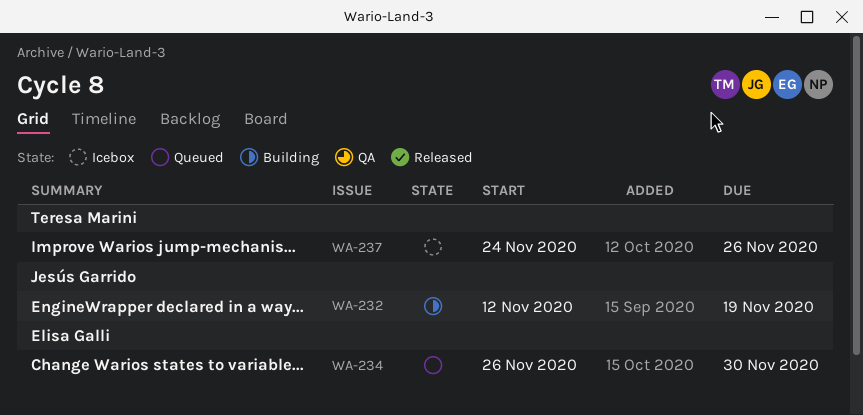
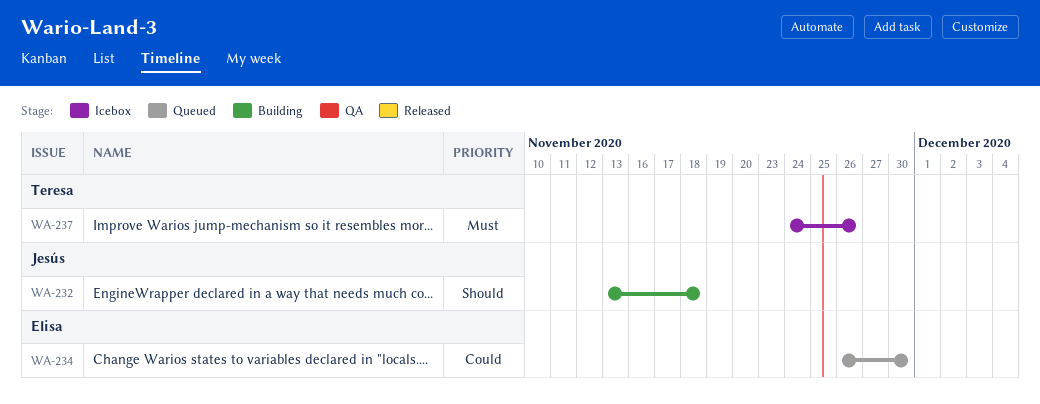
WA-232, start: Nov 12 -> Nov 13
WA-232, due: Nov 19 -> Nov 18

